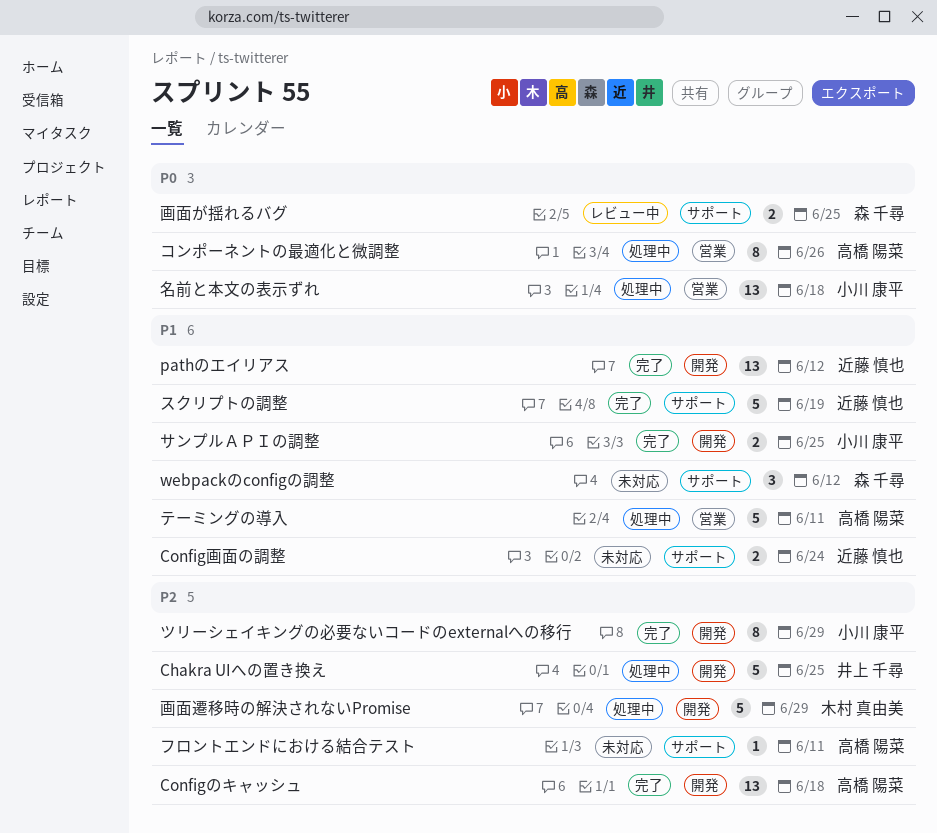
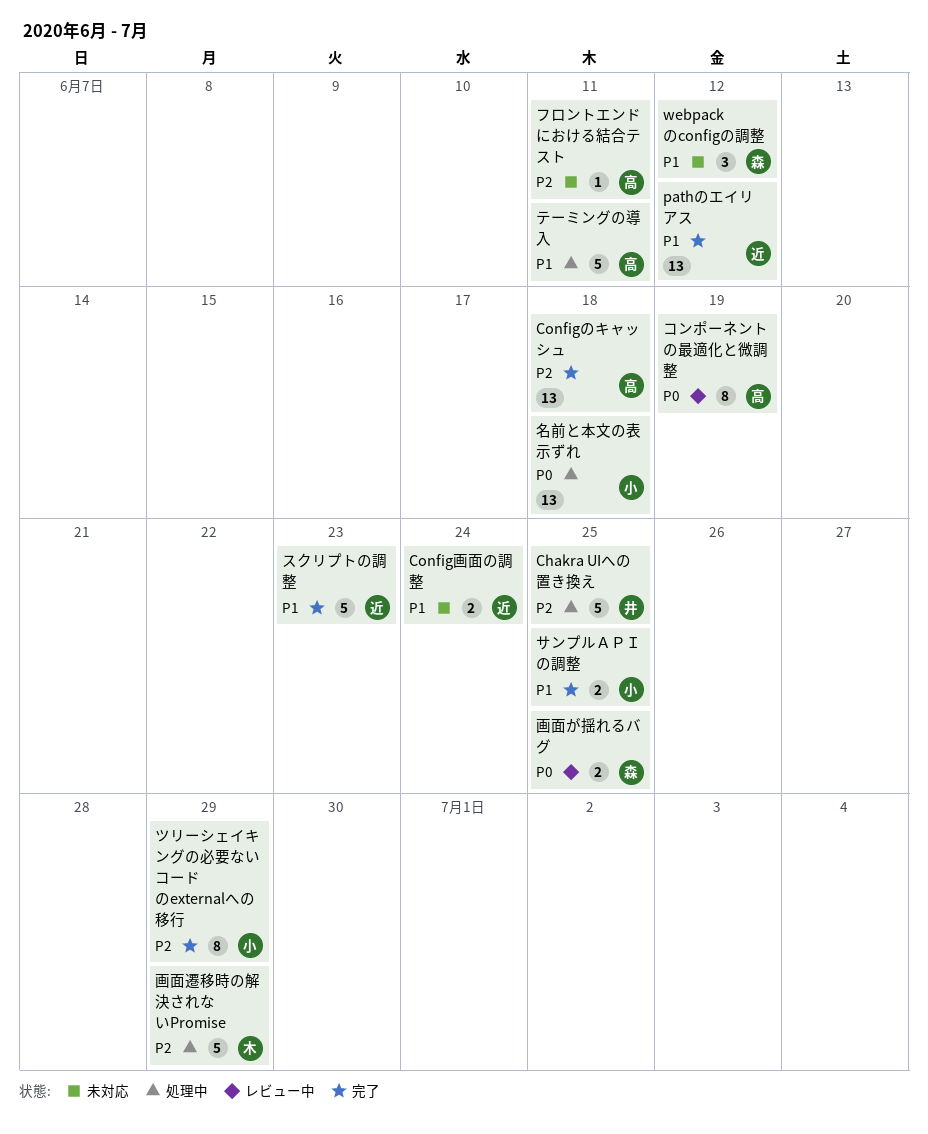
コンポーネントの最適化と微調整, status: 処理中 -> レビュー中
コンポーネントの最適化と微調整, due: Jun 26 -> Jun 19
スクリプトの調整, due: Jun 19 -> Jun 23

